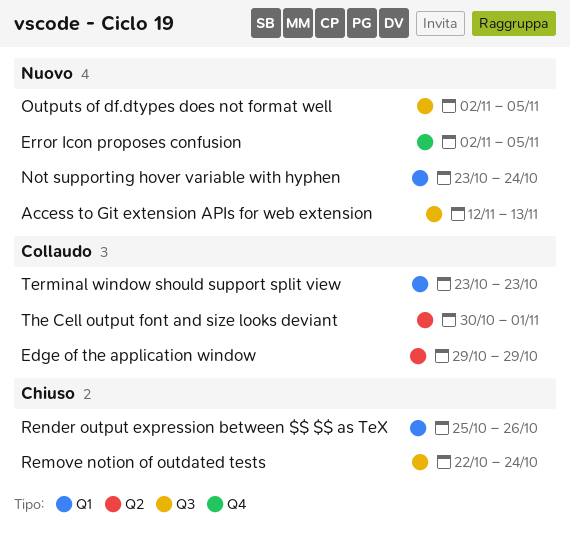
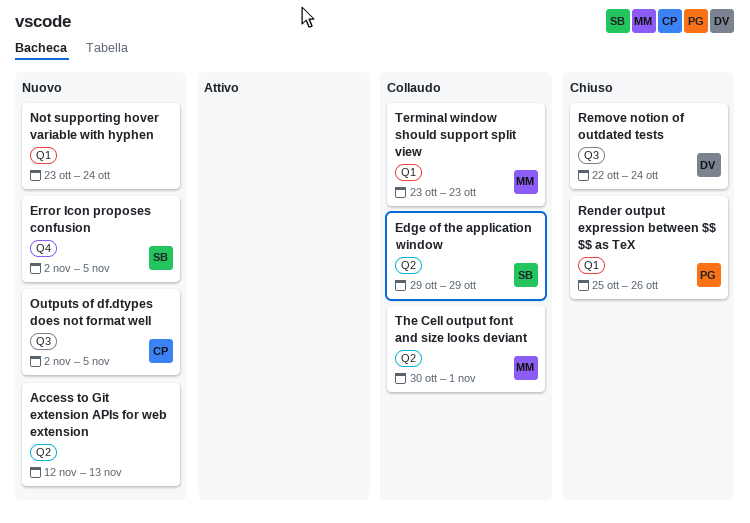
Access to Git extension APIs for web extension, label: Q3 -> Q2

